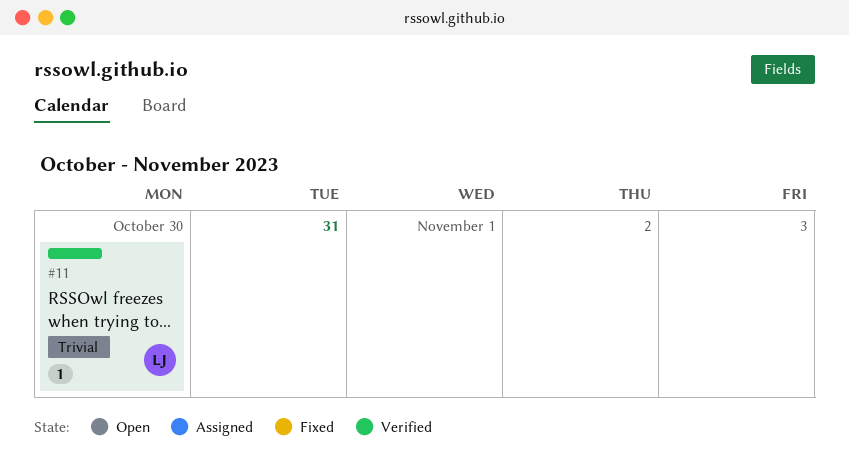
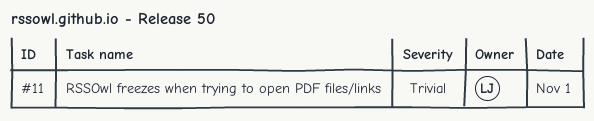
#11, day: Oct 30 -> Nov 1

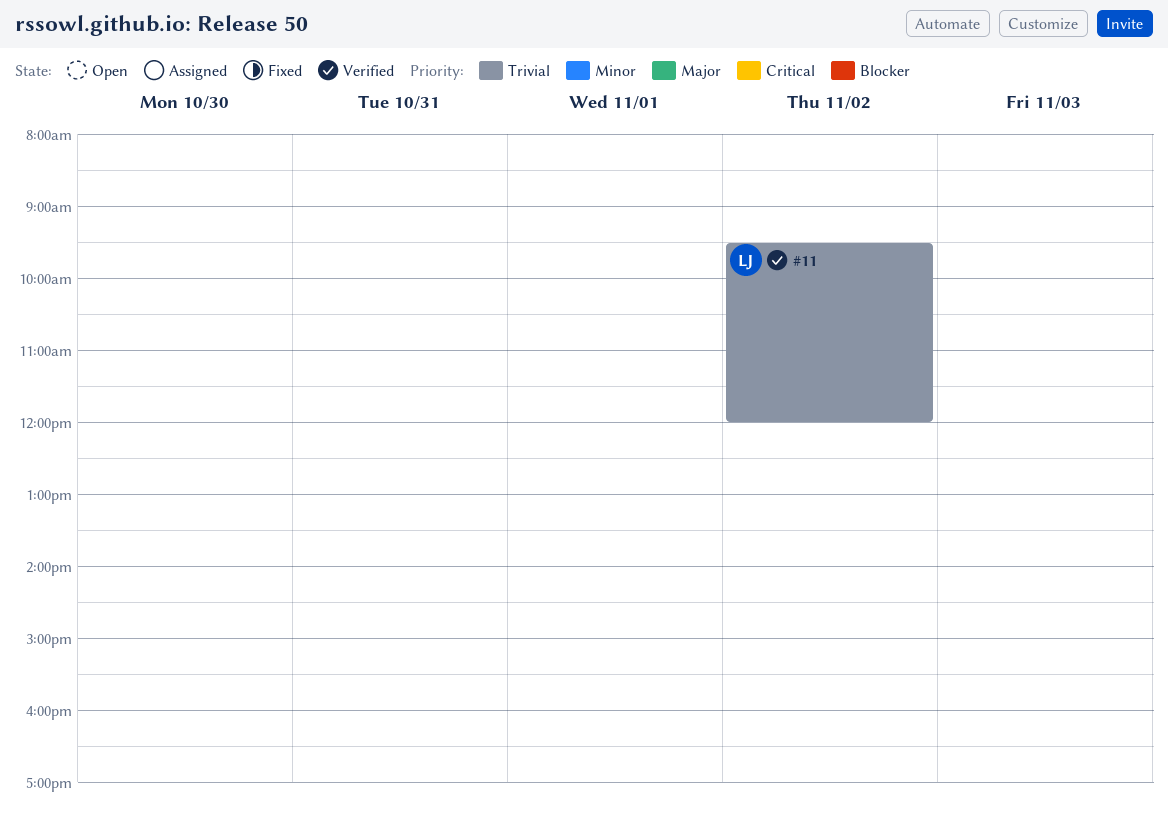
#11, day: Nov 1 -> Nov 2

